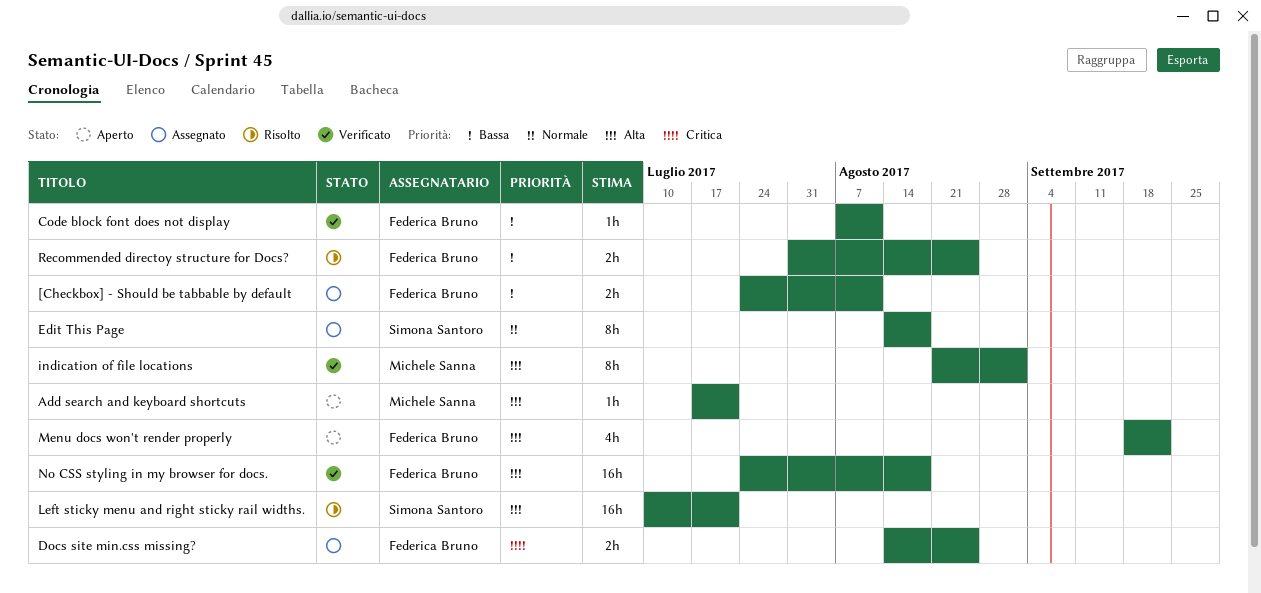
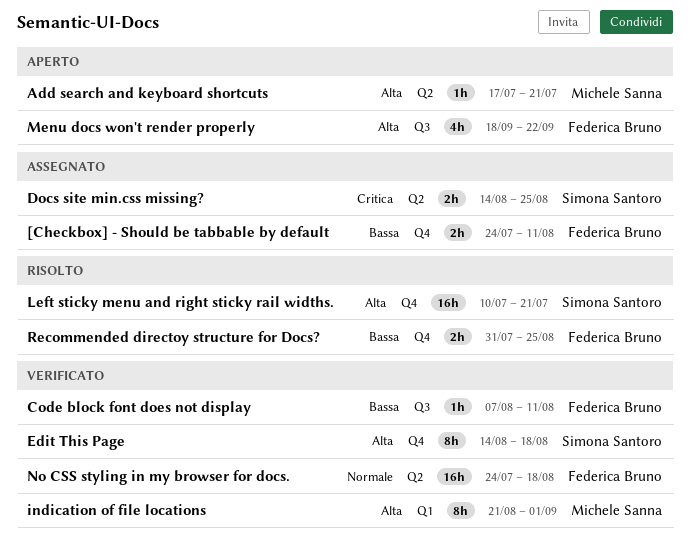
Docs site min.css missing?, owner: Federica Bruno -> Simona Santoro
Edit This Page, status: Assegnato -> Verificato
Edit This Page, priority: Normale -> Alta
No CSS styling in my browser for docs., priority: Alta -> Normale

